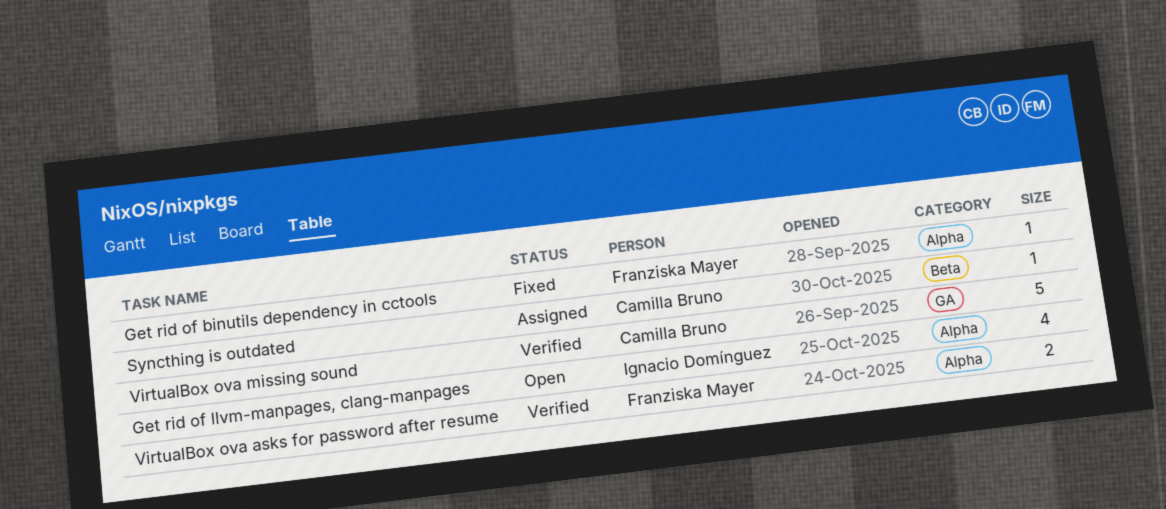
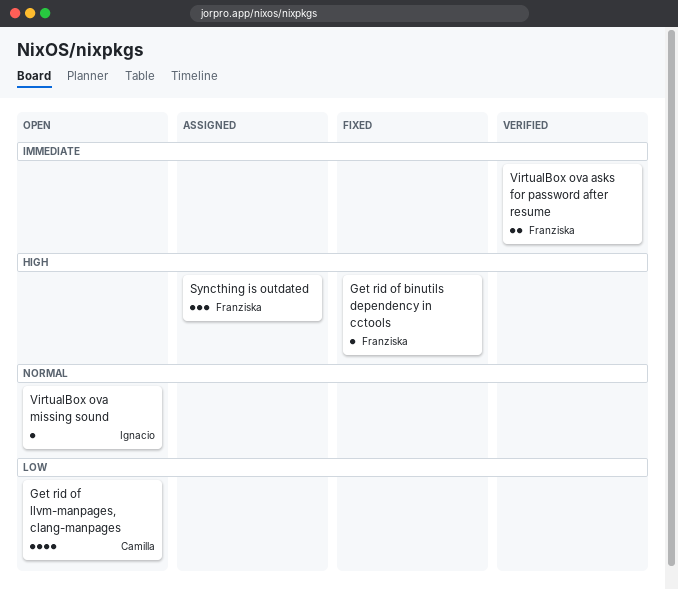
Get rid of llvm-manpages, clang-manpages, owner: Ignacio Domínguez -> Camilla Bruno
Syncthing is outdated, owner: Camilla Bruno -> Franziska Mayer
Syncthing is outdated, estimate: 1 -> 3
VirtualBox ova missing sound, status: Verified -> Open
VirtualBox ova missing sound, owner: Camilla Bruno -> Ignacio Domínguez
VirtualBox ova missing sound, estimate: 5 -> 1

